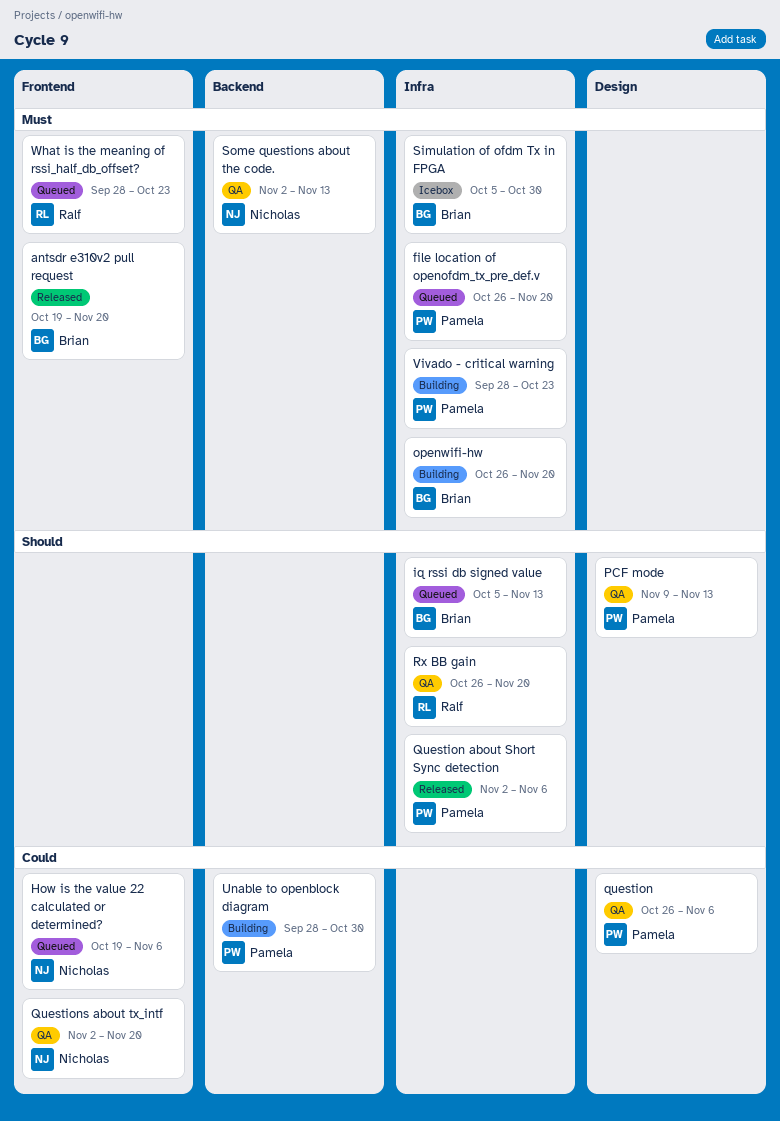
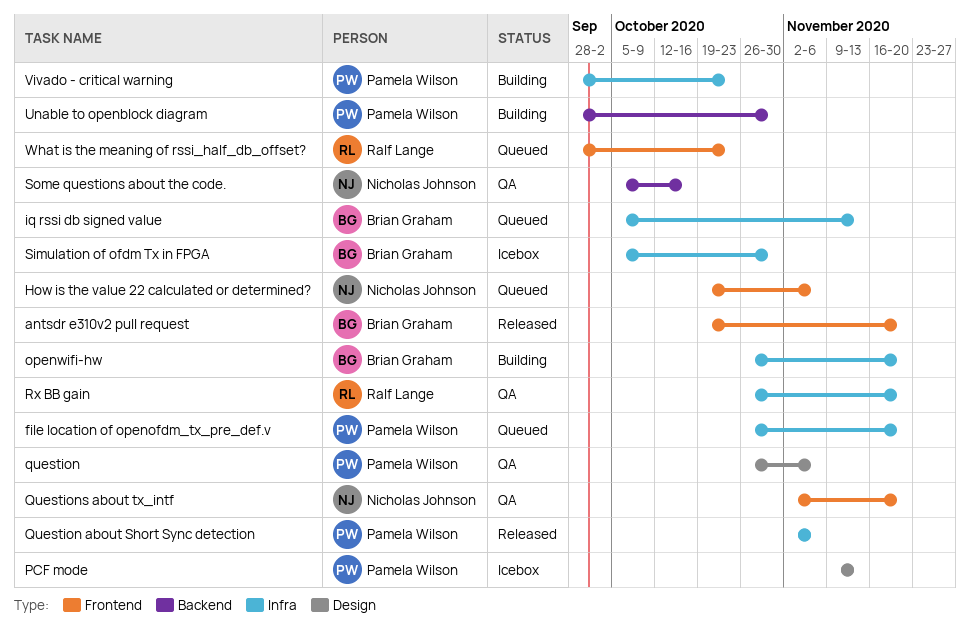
PCF mode, status: QA -> Icebox
Some questions about the code., start: Nov 2 -> Oct 5
Some questions about the code., due: Nov 13 -> Oct 16

